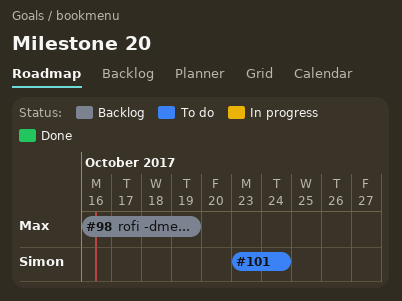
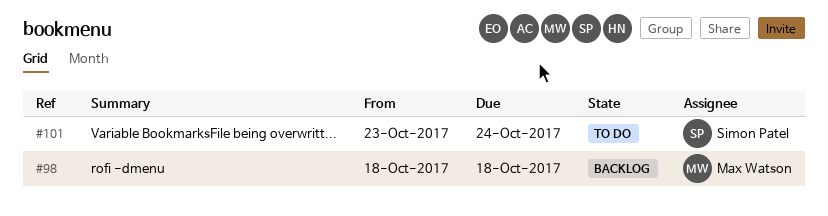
#98, start: Oct 16 -> Oct 18
#98, due: Oct 19 -> Oct 18

